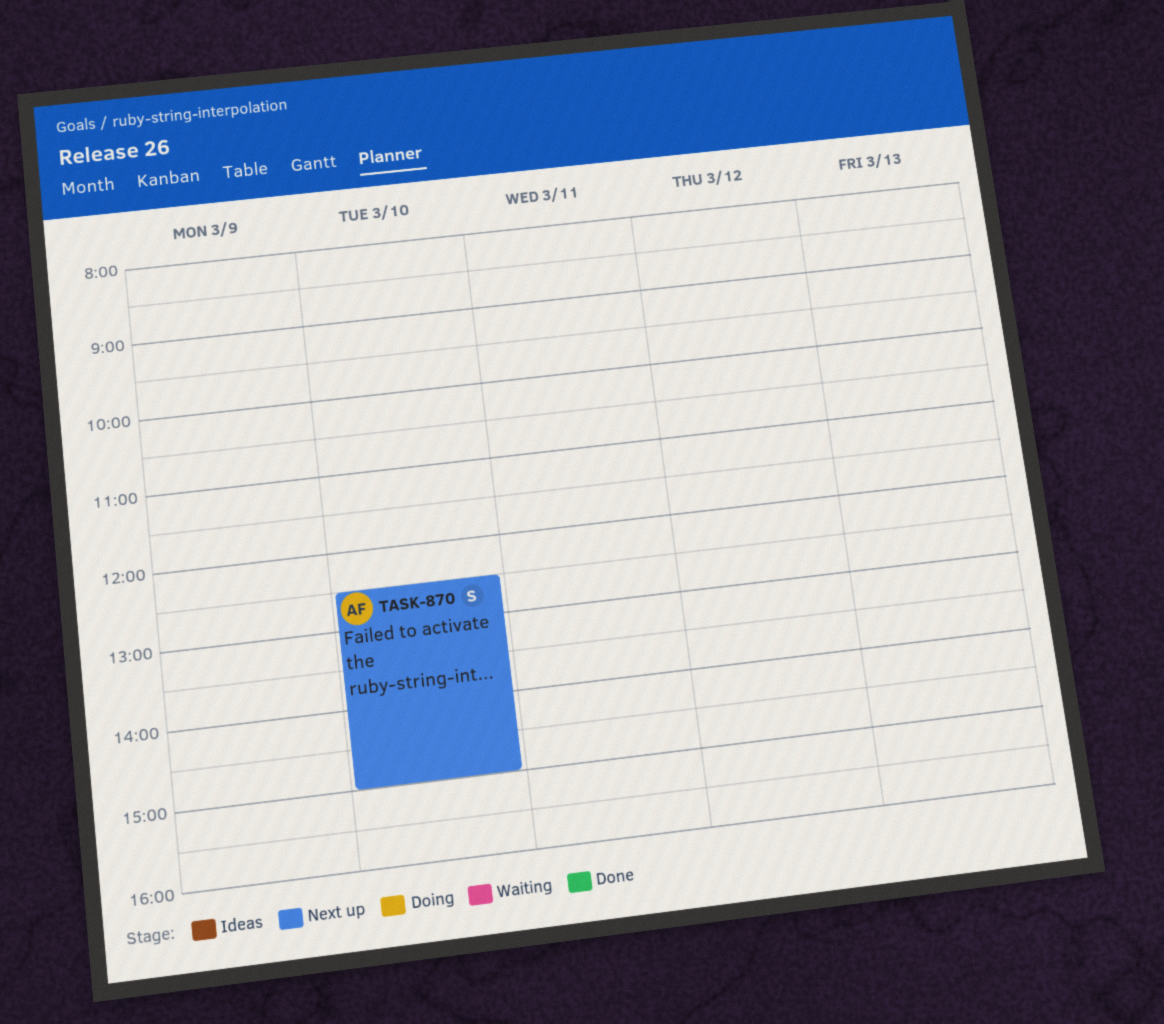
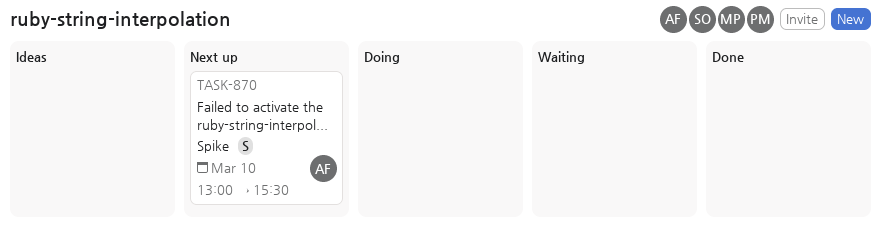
TASK-870, begins: 12:30 -> 13:00
TASK-870, ends: 15:00 -> 15:30

